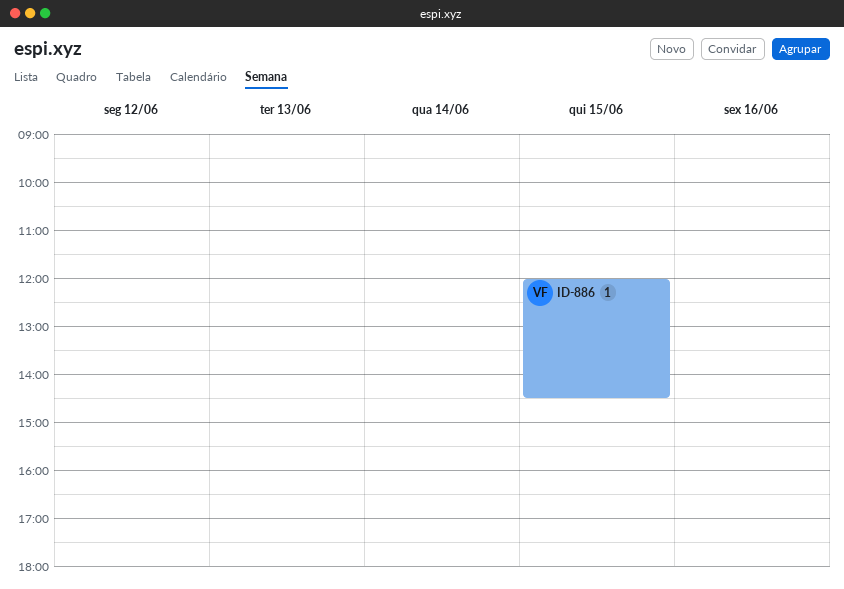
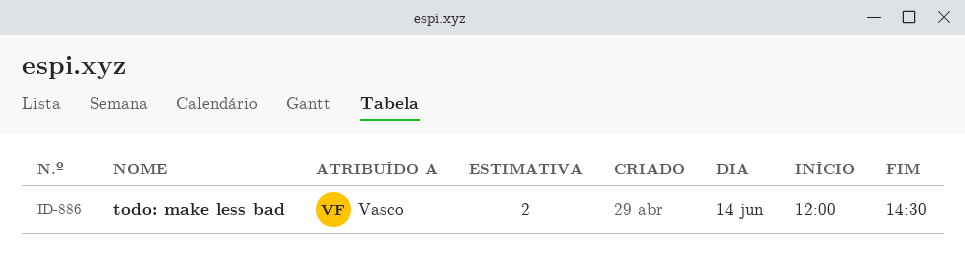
ID-886, estimate: 1 -> 2
ID-886, day: Jun 15 -> Jun 14

